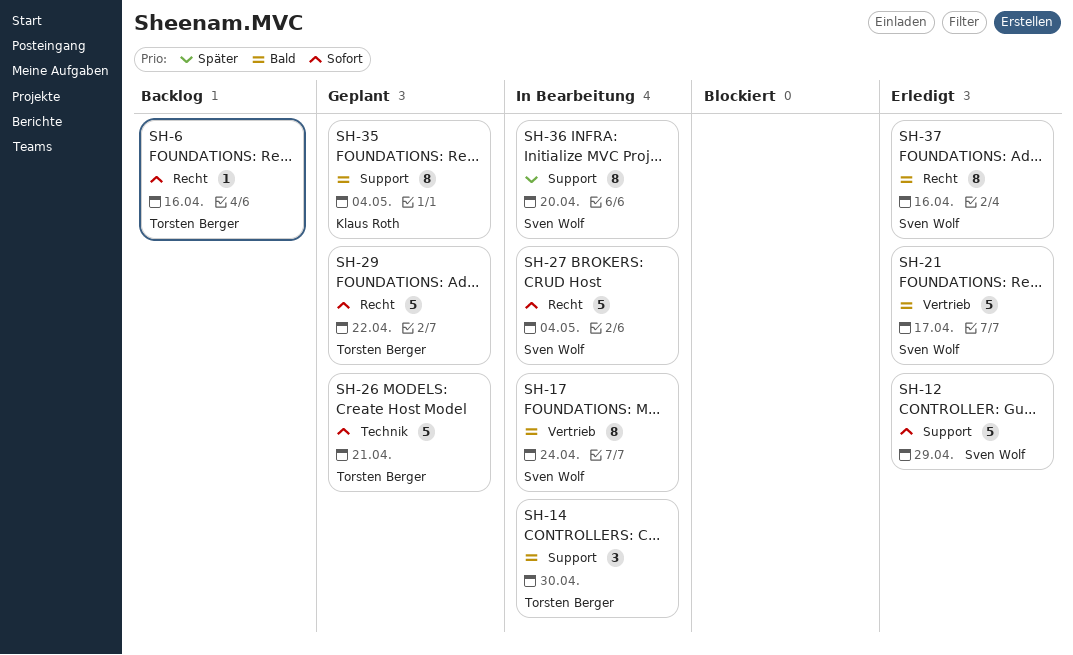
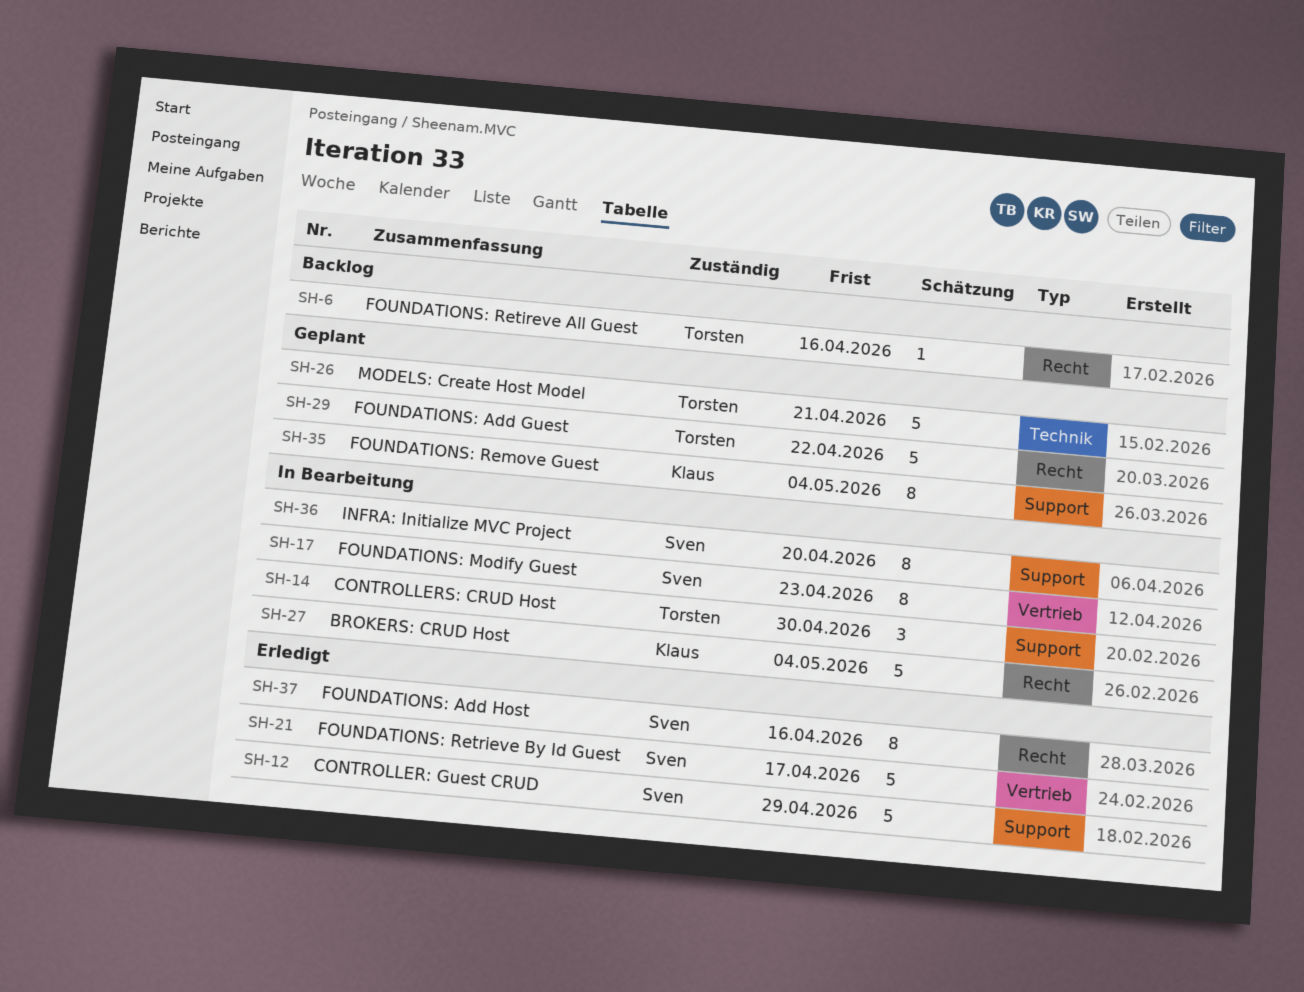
SH-17, due: Apr 24 -> Apr 23
SH-27, owner: Sven Wolf -> Klaus Roth

